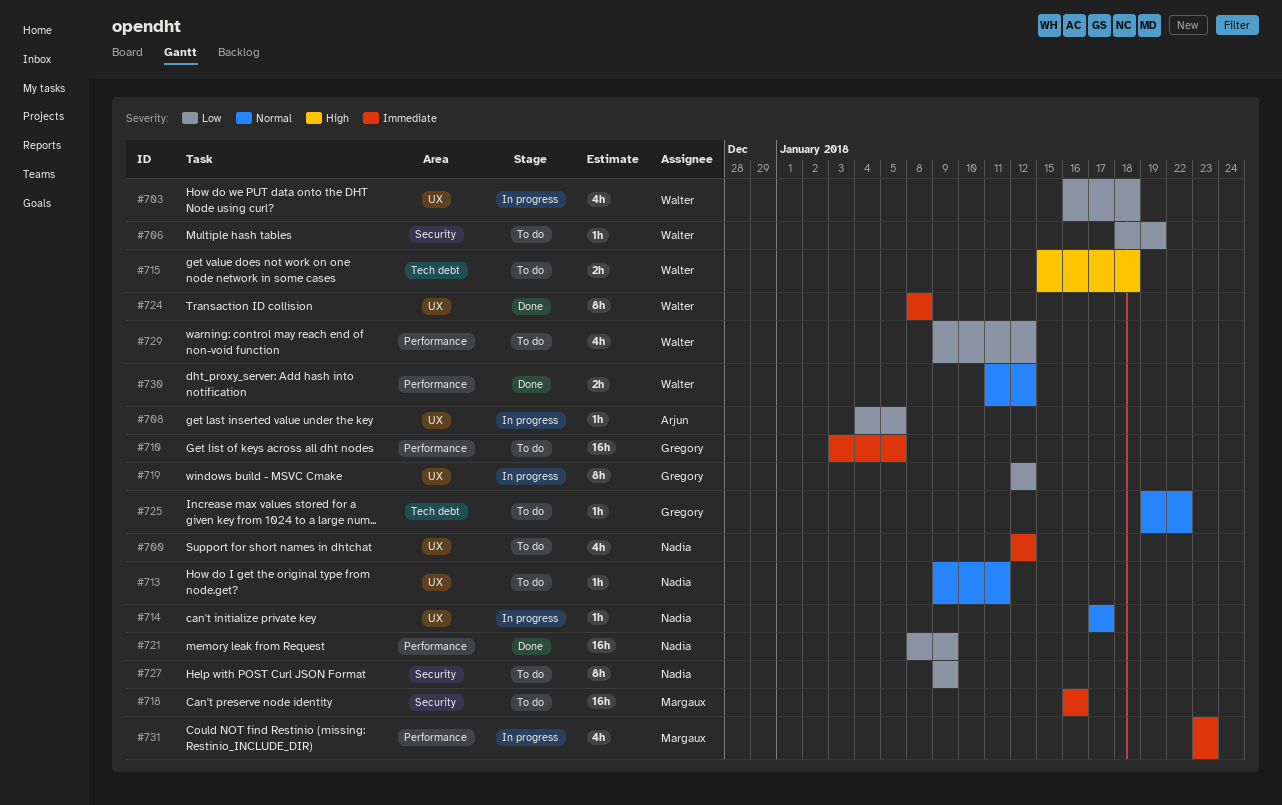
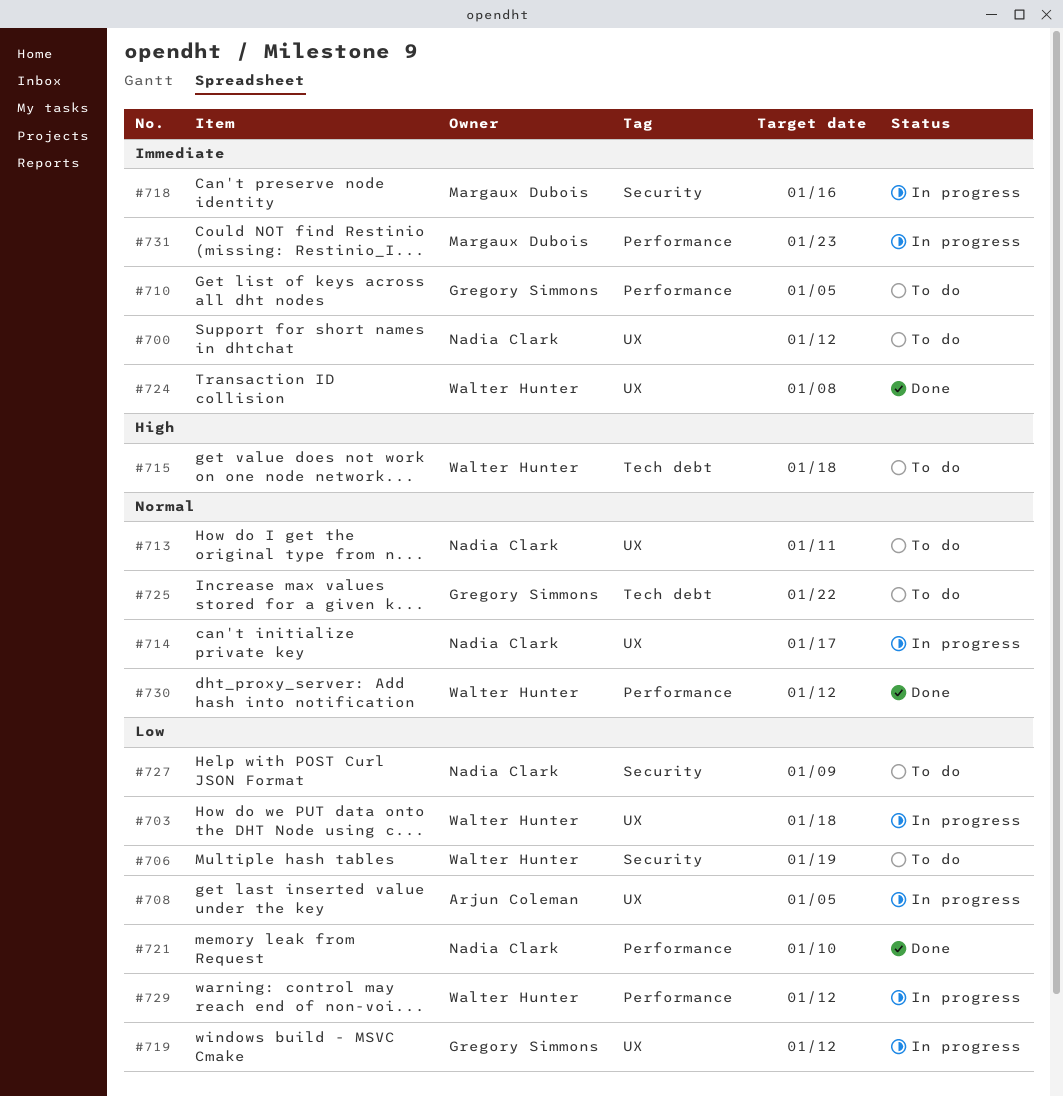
#718, status: To do -> In progress
#721, due: Jan 9 -> Jan 10
#729, status: To do -> In progress

